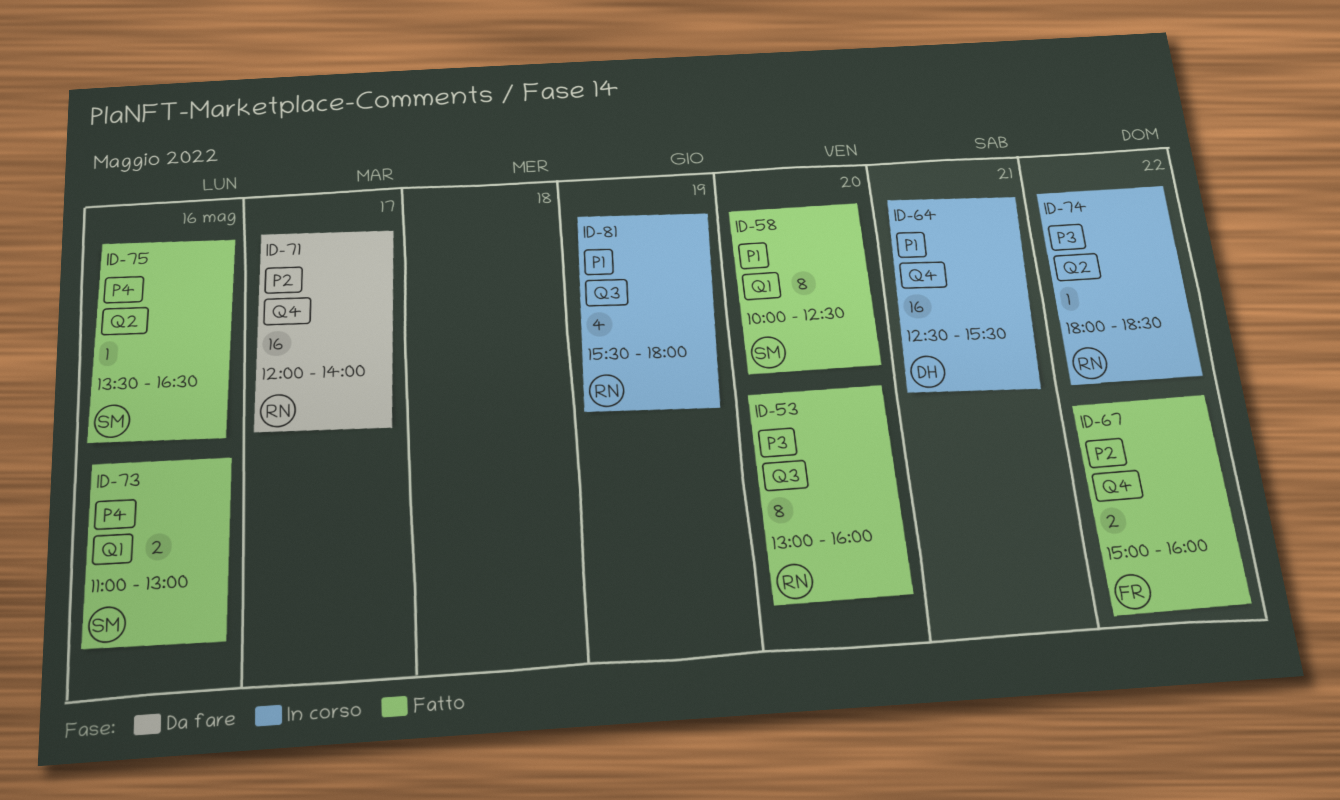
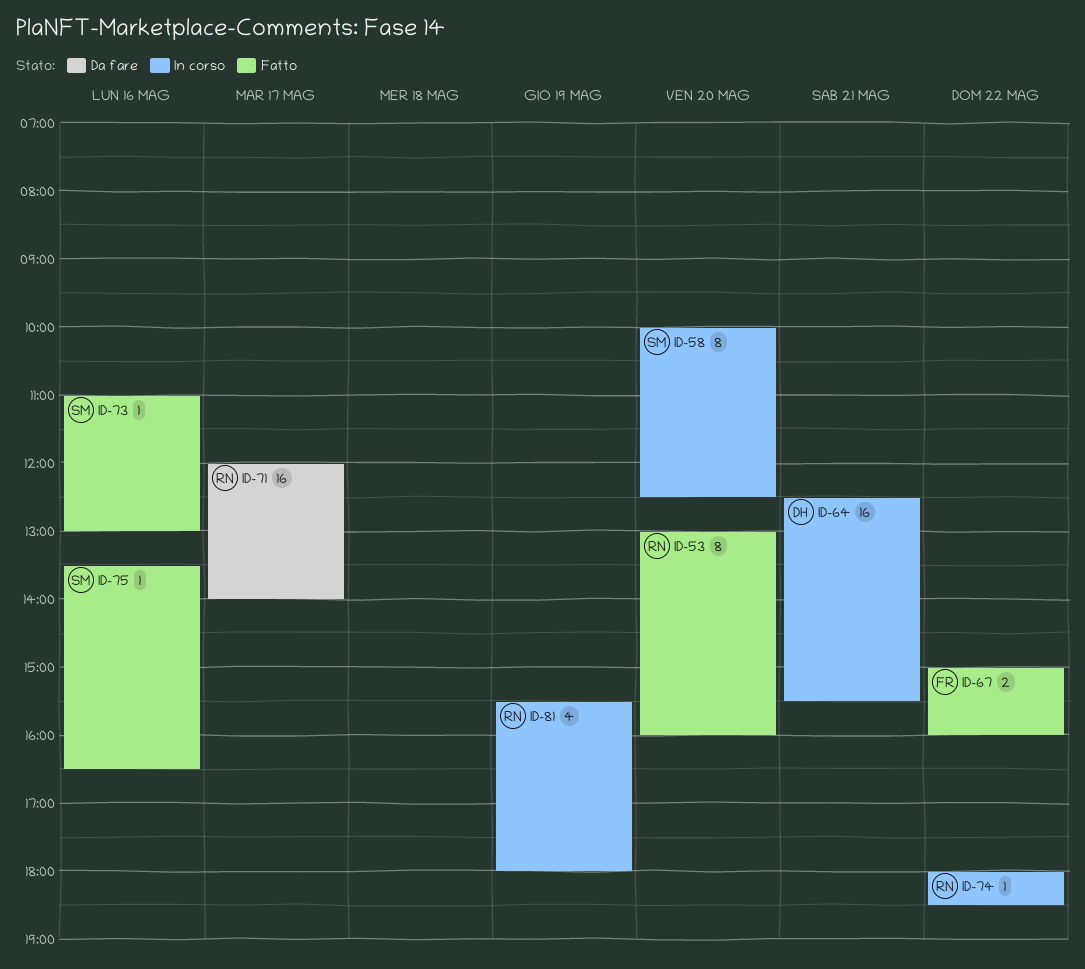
ID-58, status: Fatto -> In corso
ID-73, estimate: 2 -> 1

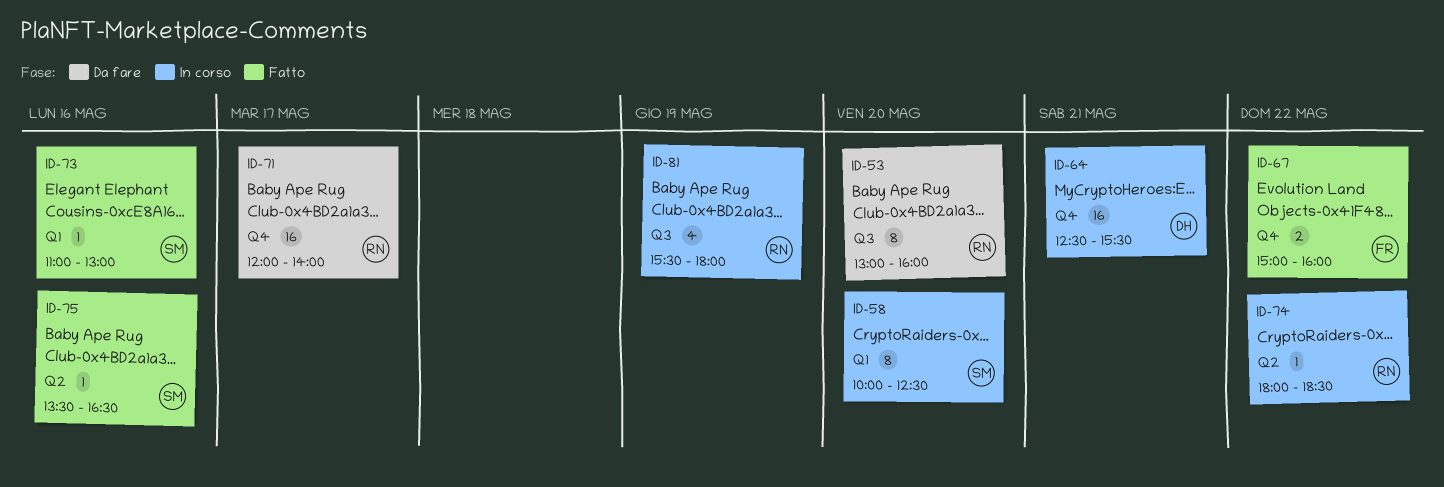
ID-53, status: Fatto -> Da fare

